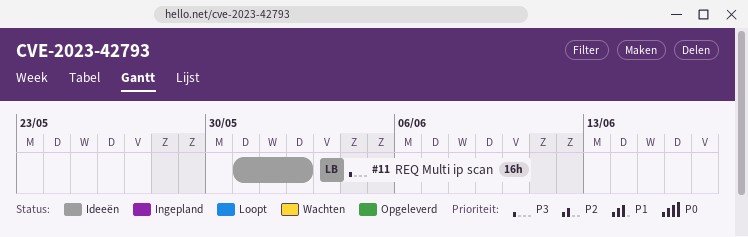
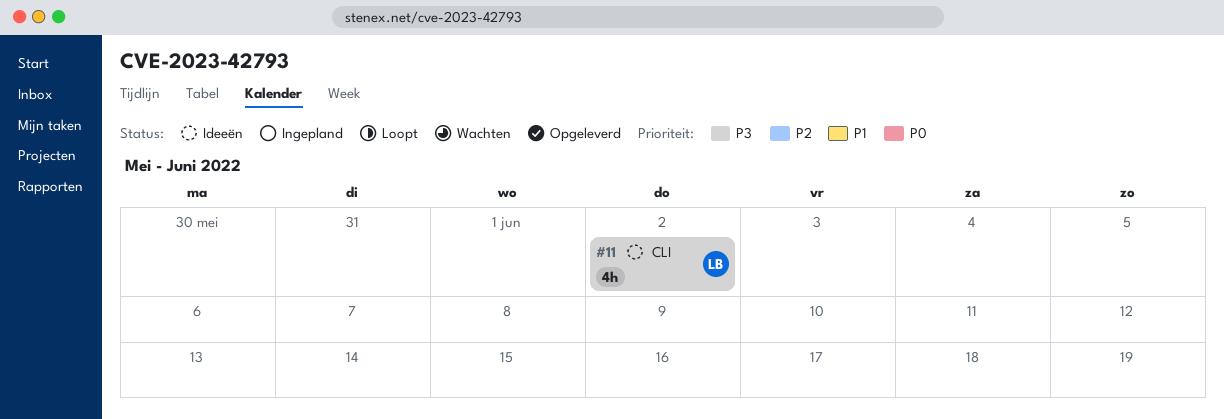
#11, estimate: 16h -> 4h

